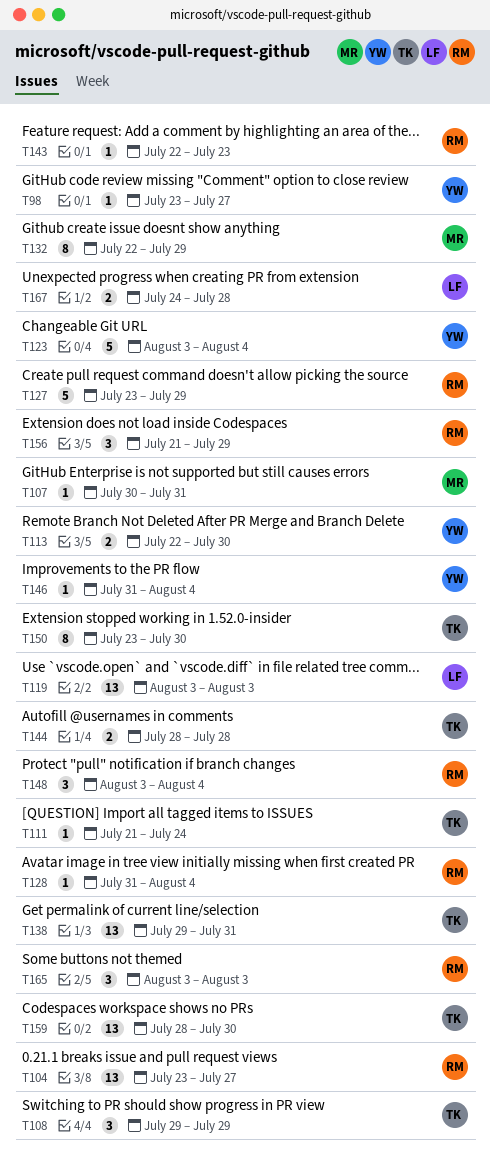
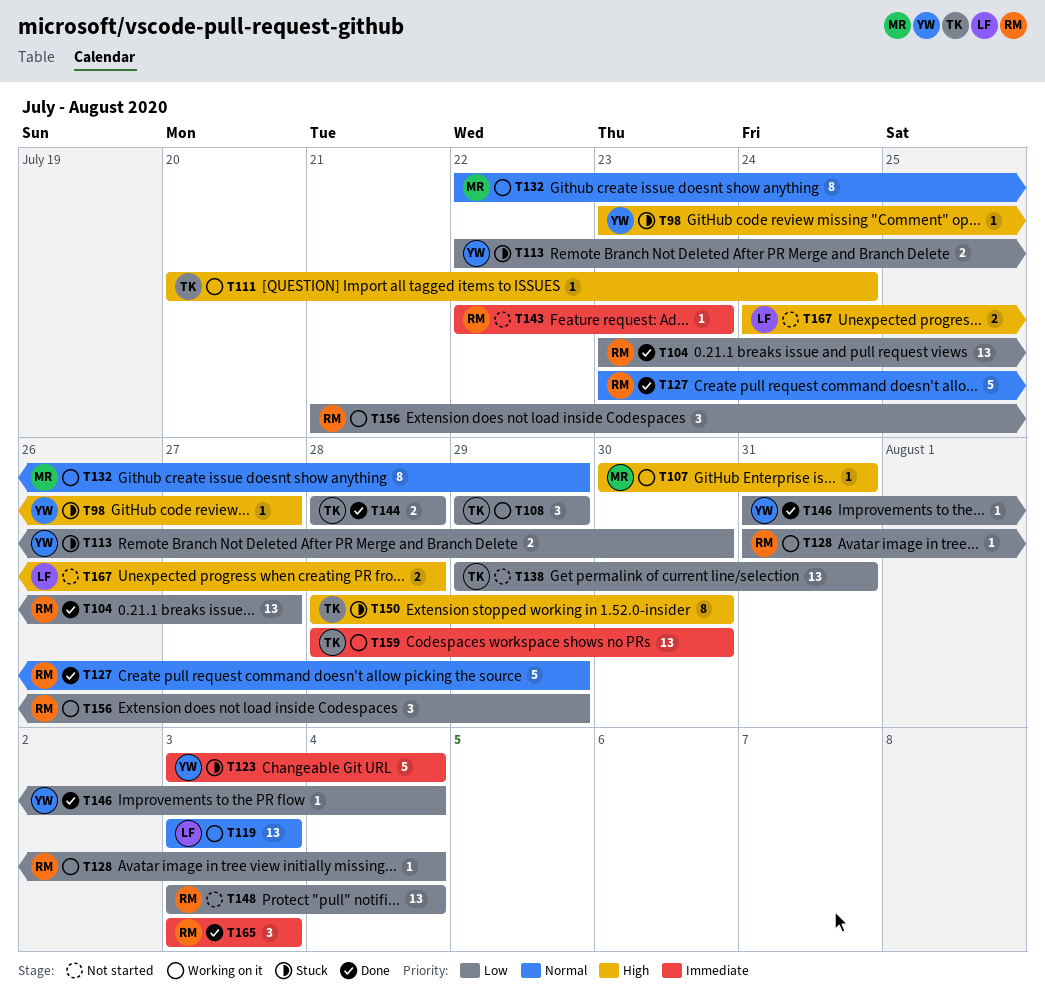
T111, start: Jul 21 -> Jul 20
T148, estimate: 3 -> 13
T150, start: Jul 23 -> Jul 28

